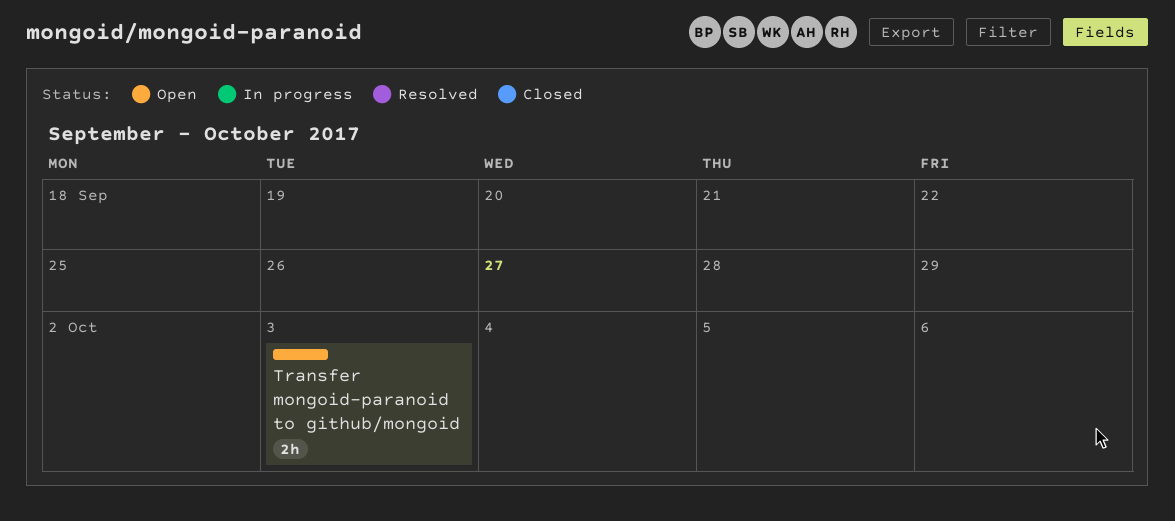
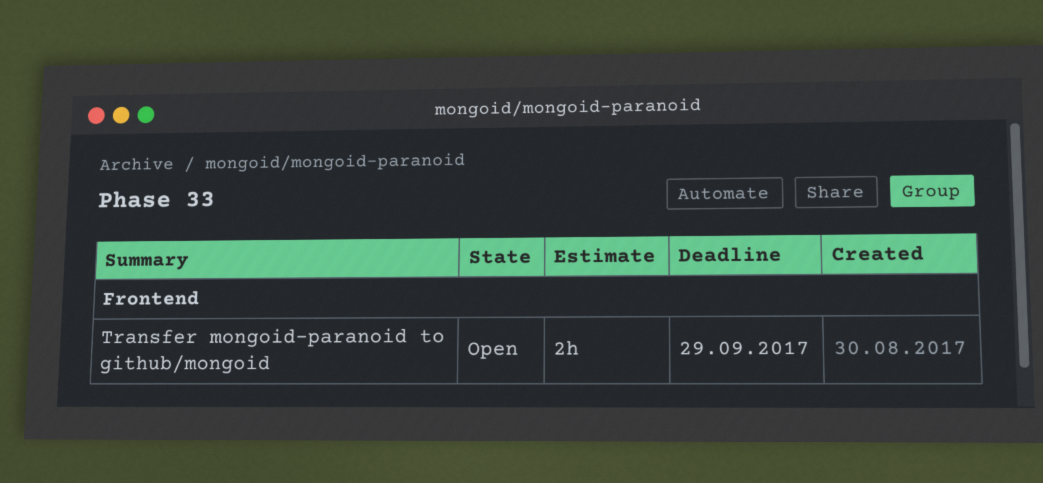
Transfer mongoid-paranoid to github/mongoid, due: Oct 3 -> Sep 29

